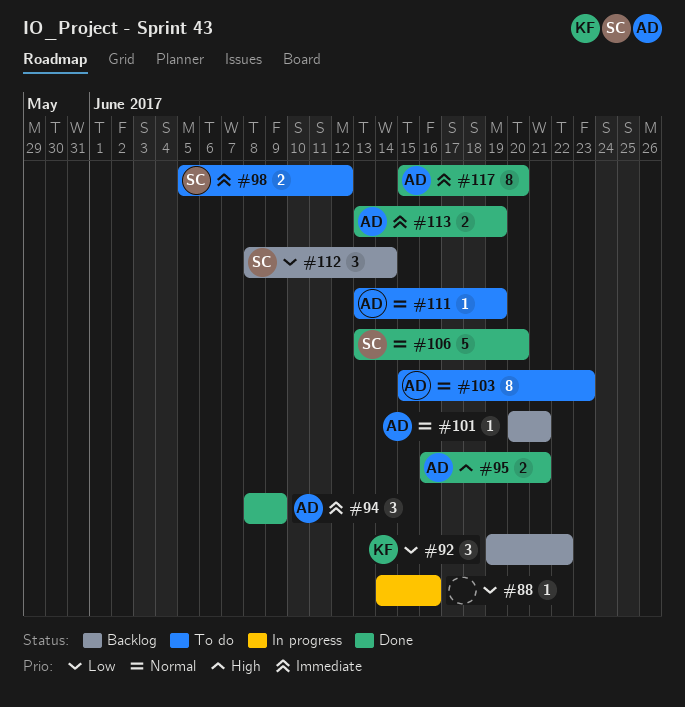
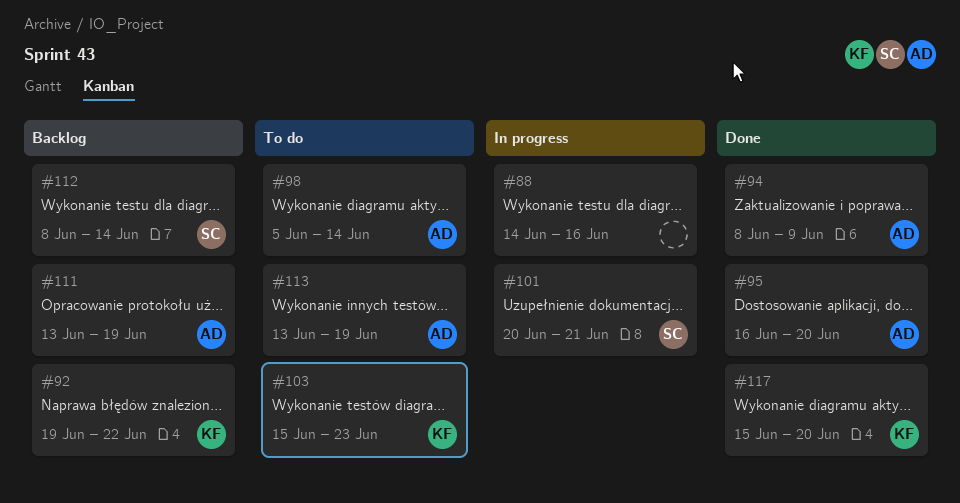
#95, due: Jun 21 -> Jun 20
#98, owner: SC -> AD
#98, due: Jun 12 -> Jun 14
#101, status: Backlog -> In progress
#101, owner: AD -> SC
#103, owner: AD -> KF
#106: present -> none
#111, status: To do -> Backlog
#113, status: Done -> To do
#117, owner: AD -> KF

